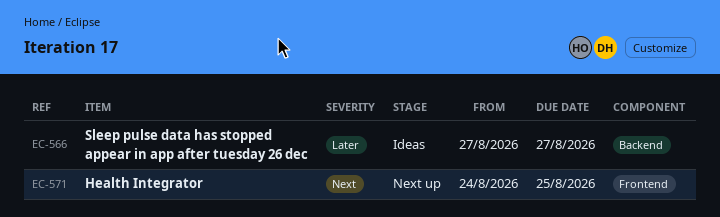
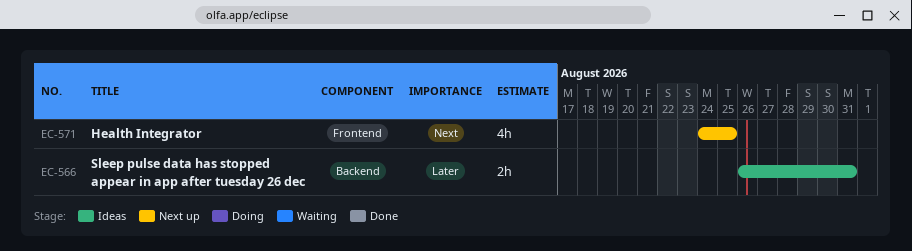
EC-566, start: Aug 27 -> Aug 26
EC-566, due: Aug 27 -> Aug 31

